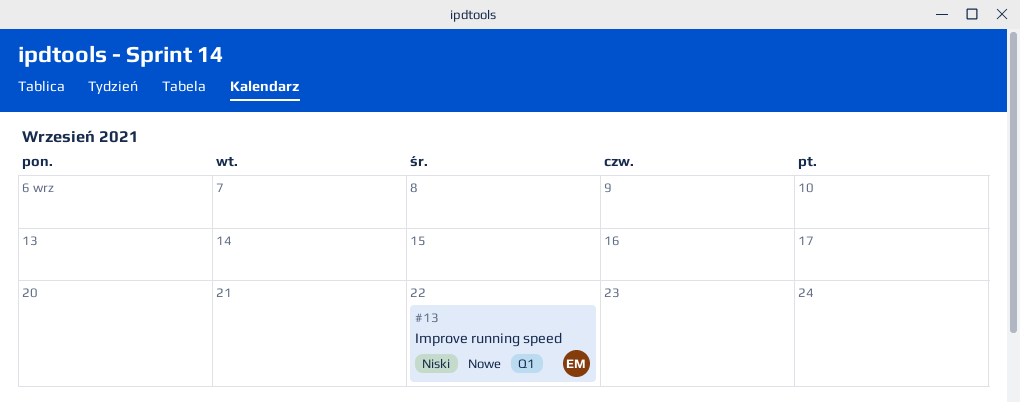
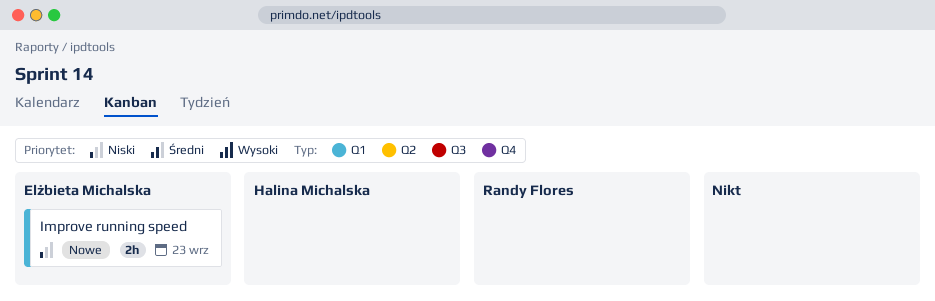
Improve running speed, due: Sep 22 -> Sep 23

